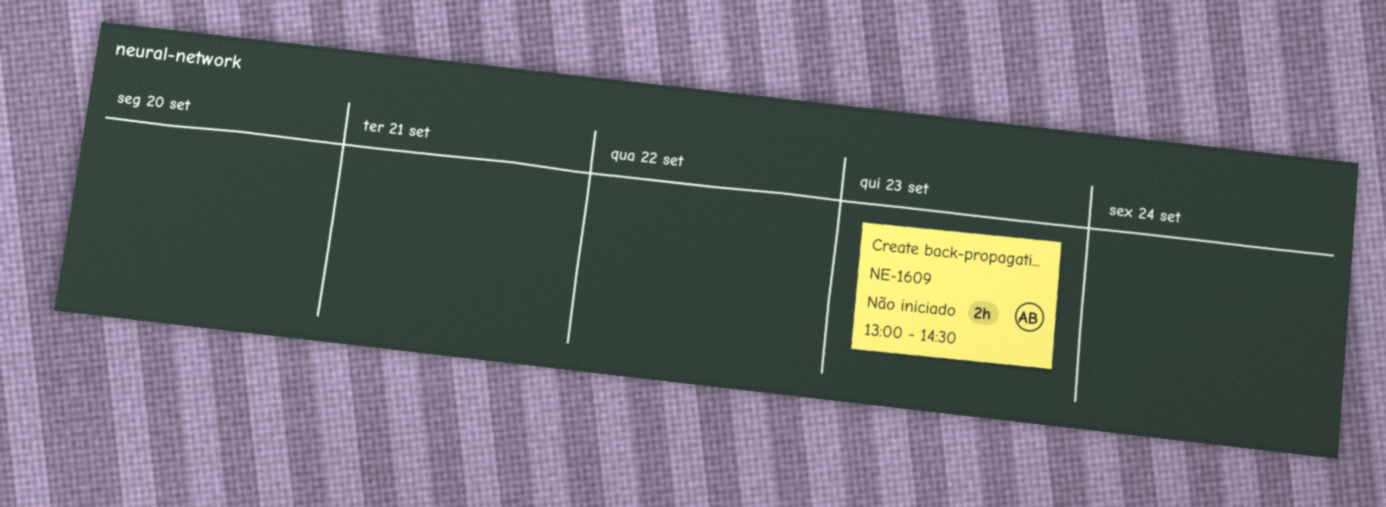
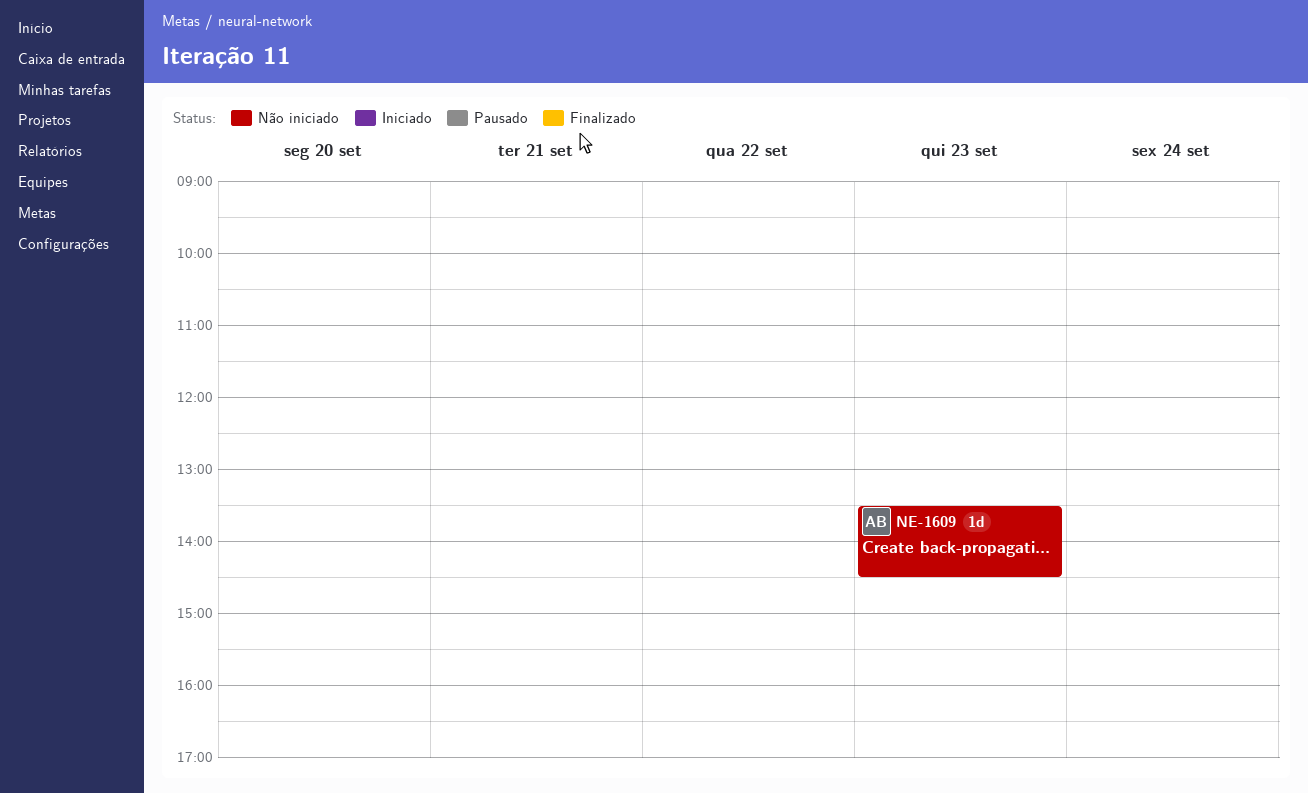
NE-1609, estimate: 2h -> 1d
NE-1609, begins: 13:00 -> 13:30

